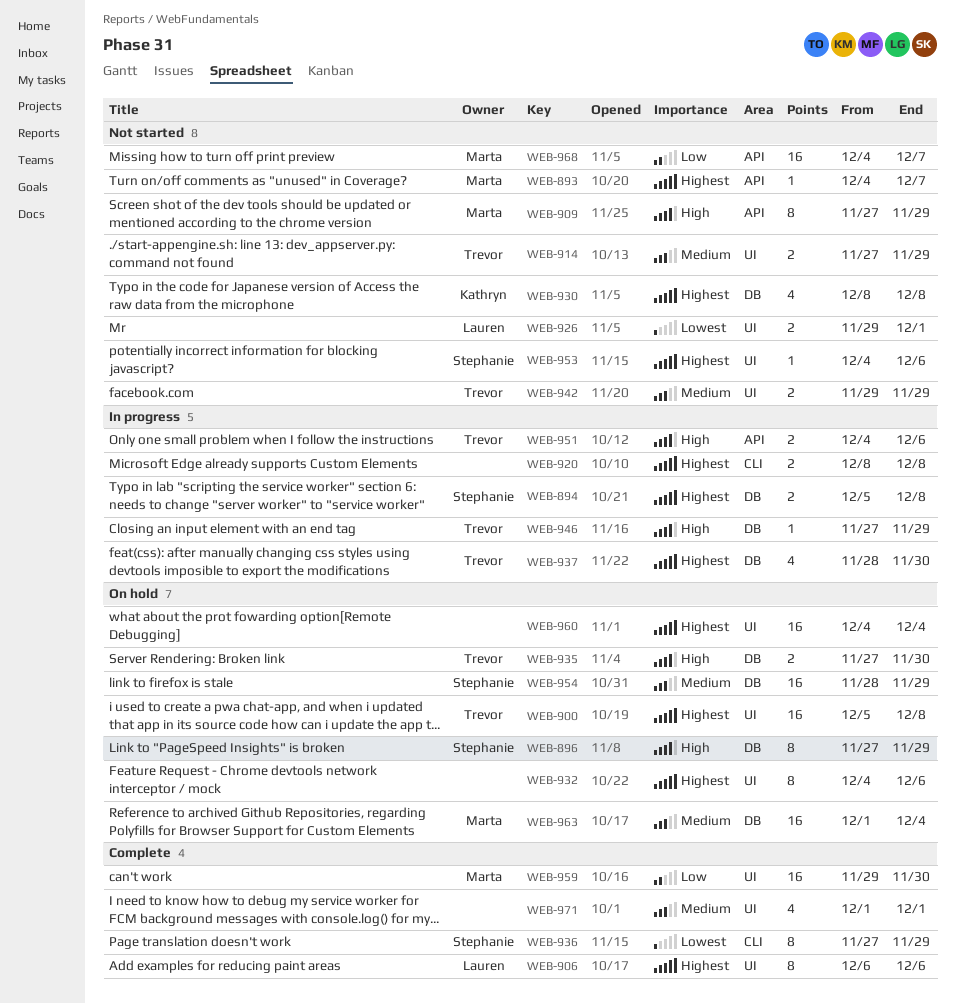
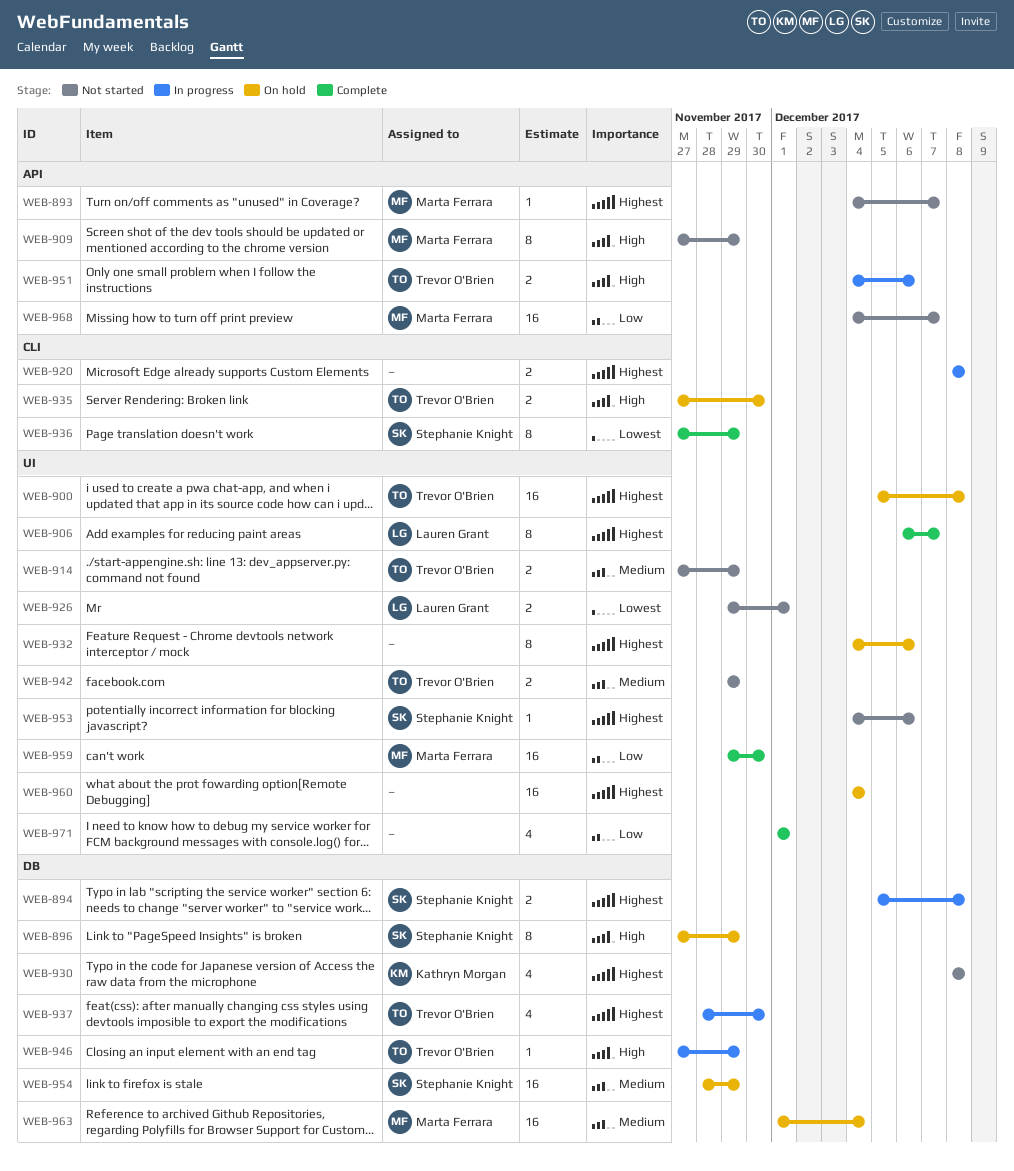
WEB-906, due: Dec 6 -> Dec 7
WEB-935, label: DB -> CLI
WEB-971, priority: Medium -> Low

